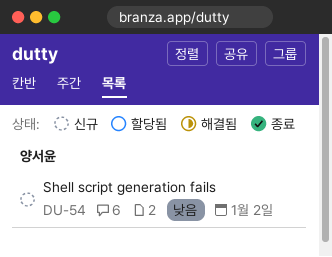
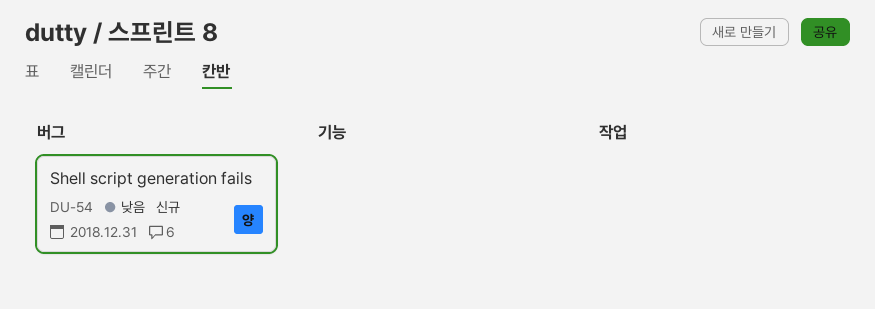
DU-54, due: Jan 2 -> Dec 31

